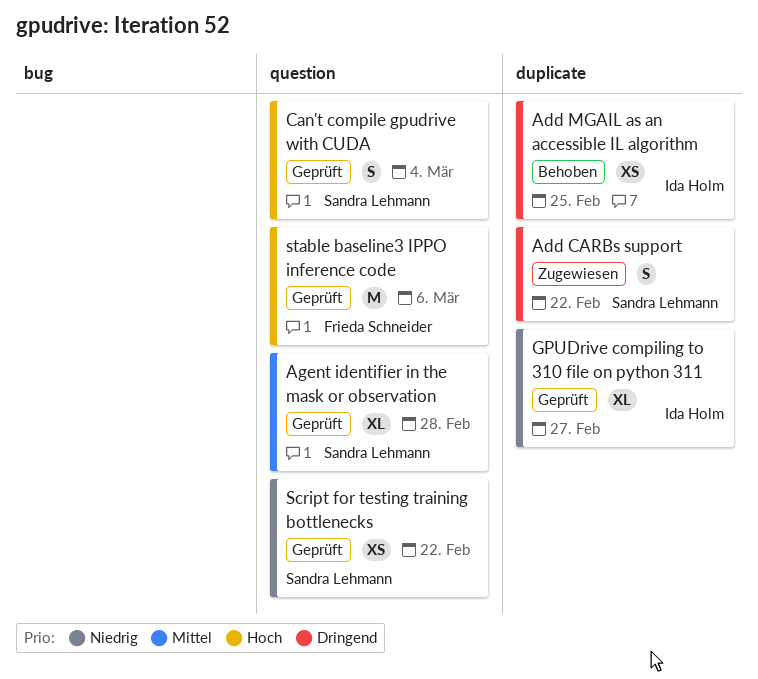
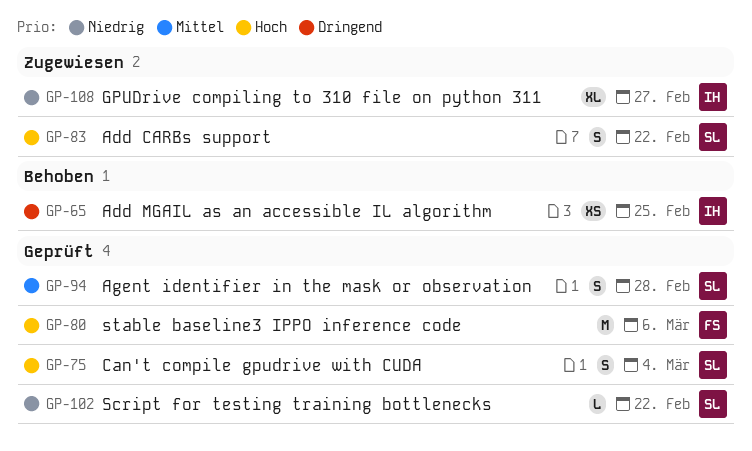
Add CARBs support, priority: Dringend -> Hoch
Agent identifier in the mask or observation, estimate: XL -> S
GPUDrive compiling to 310 file on python 311, status: Geprüft -> Zugewiesen
Script for testing training bottlenecks, estimate: XS -> L

